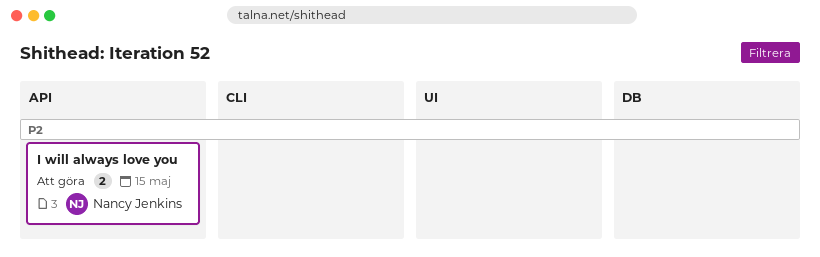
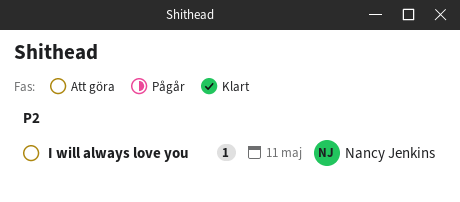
I will always love you, estimate: 2 -> 1
I will always love you, due: May 15 -> May 11

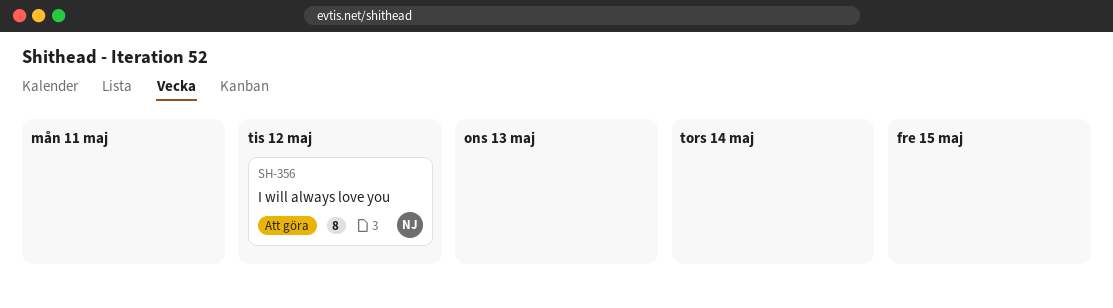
I will always love you, estimate: 1 -> 8
I will always love you, due: May 11 -> May 12

